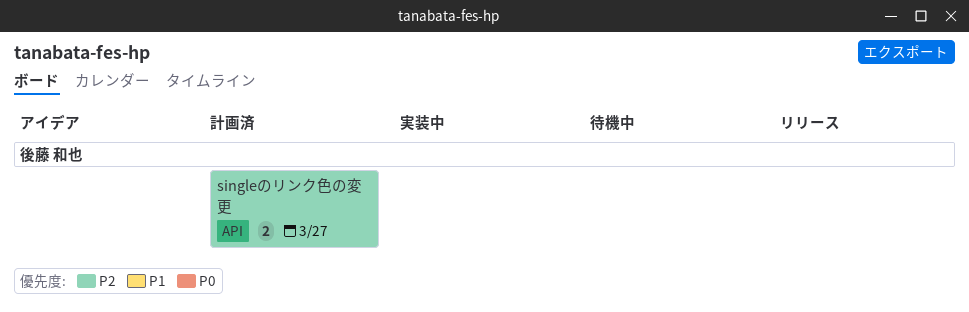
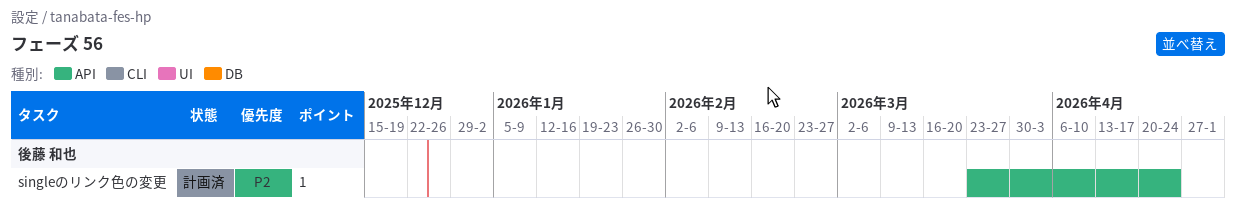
singleのリンク色の変更, estimate: 2 -> 1
singleのリンク色の変更, due: Mar 27 -> Apr 24

